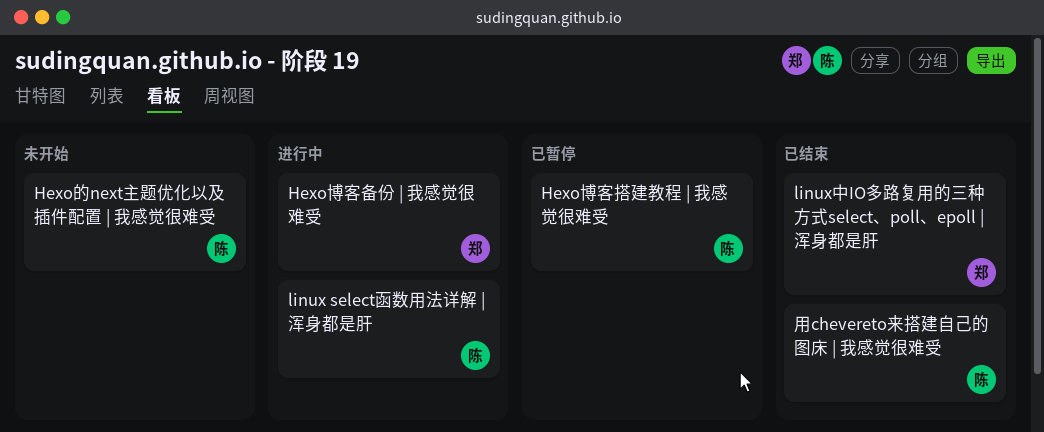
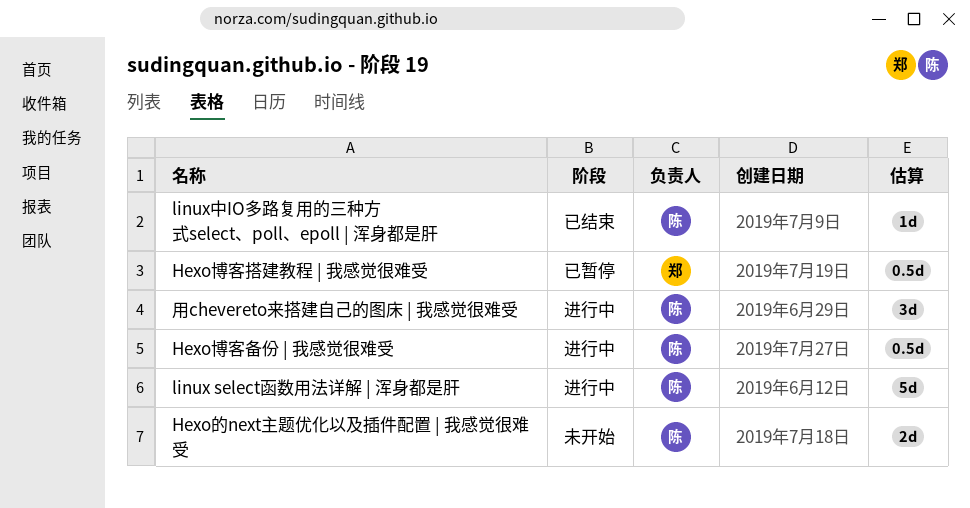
Hexo博客备份 | 我感觉很难受, owner: 郑 -> 陈
Hexo博客搭建教程 | 我感觉很难受, owner: 陈 -> 郑
linux中IO多路复用的三种方式select、poll、epoll | 浑身都是肝, owner: 郑 -> 陈
用chevereto来搭建自己的图床 | 我感觉很难受, status: 已结束 -> 进行中

